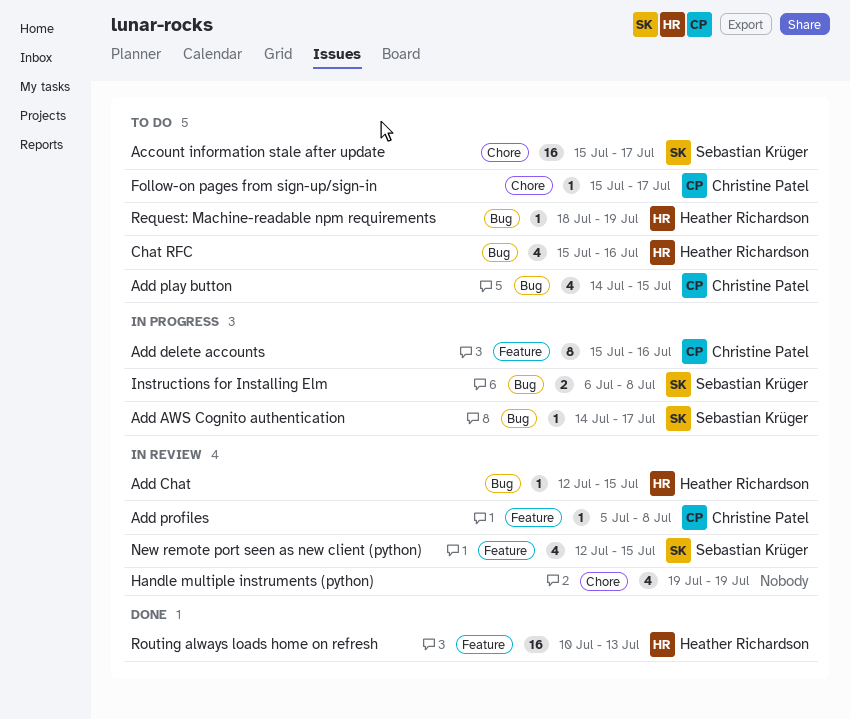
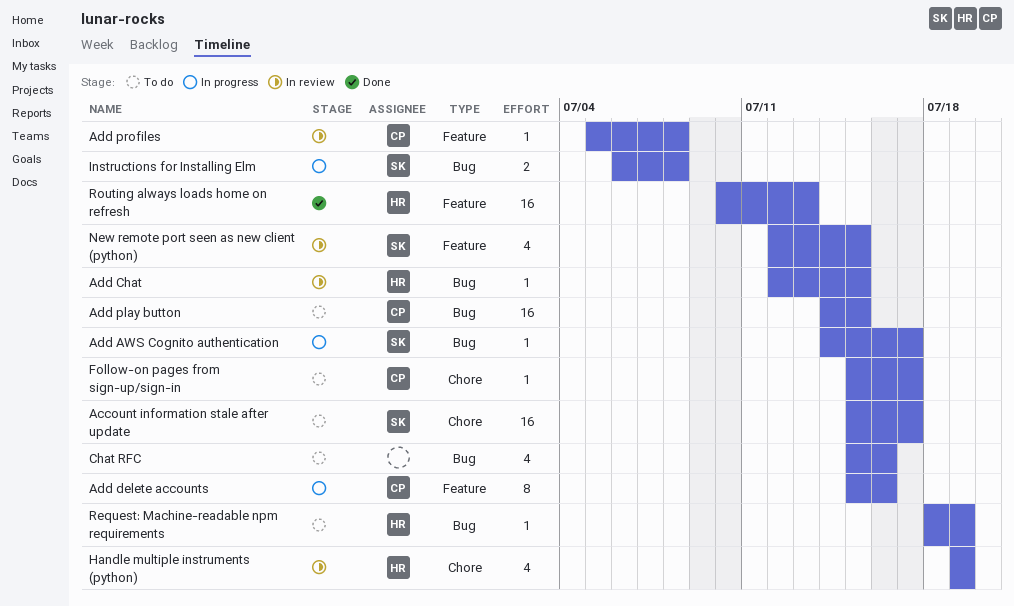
Add play button, estimate: 4 -> 16
Chat RFC, owner: Heather Richardson -> none
Handle multiple instruments (python), owner: none -> Heather Richardson

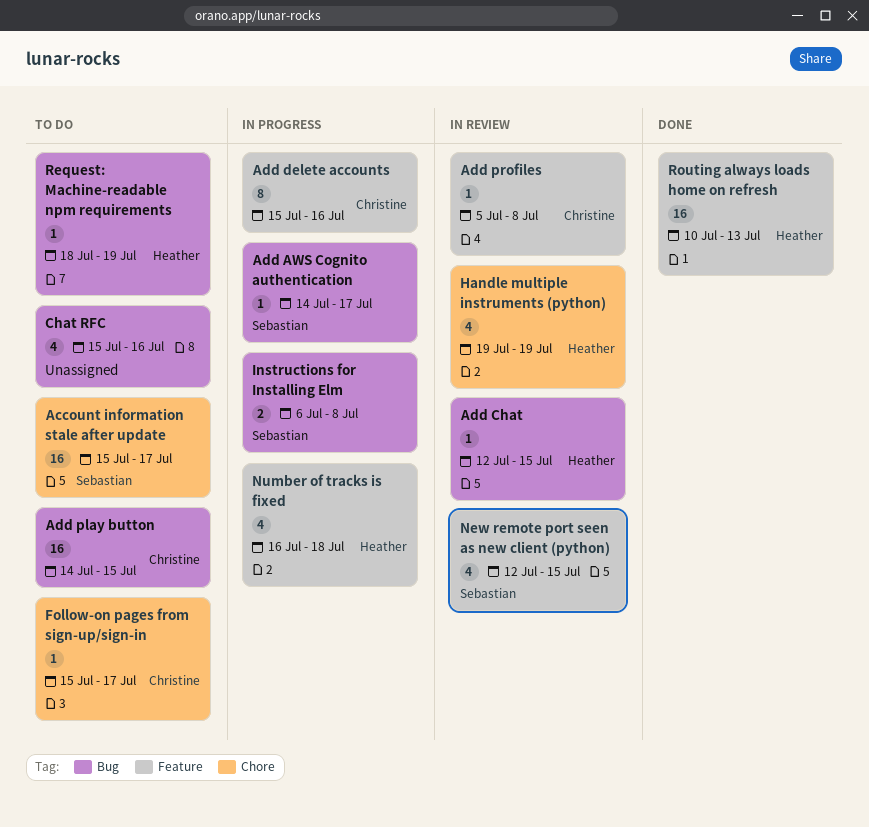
Number of tracks is fixed: none -> present

